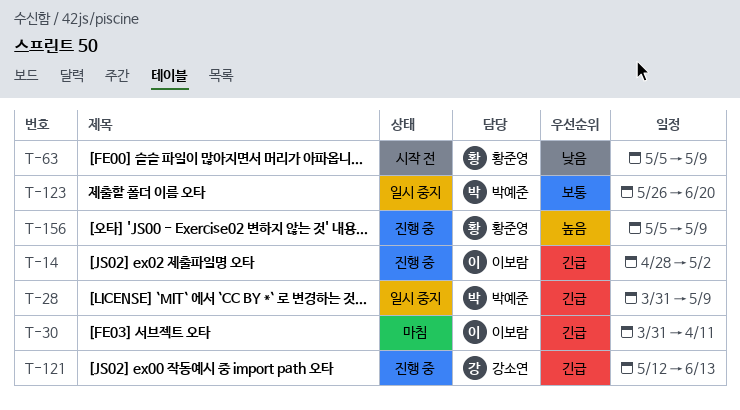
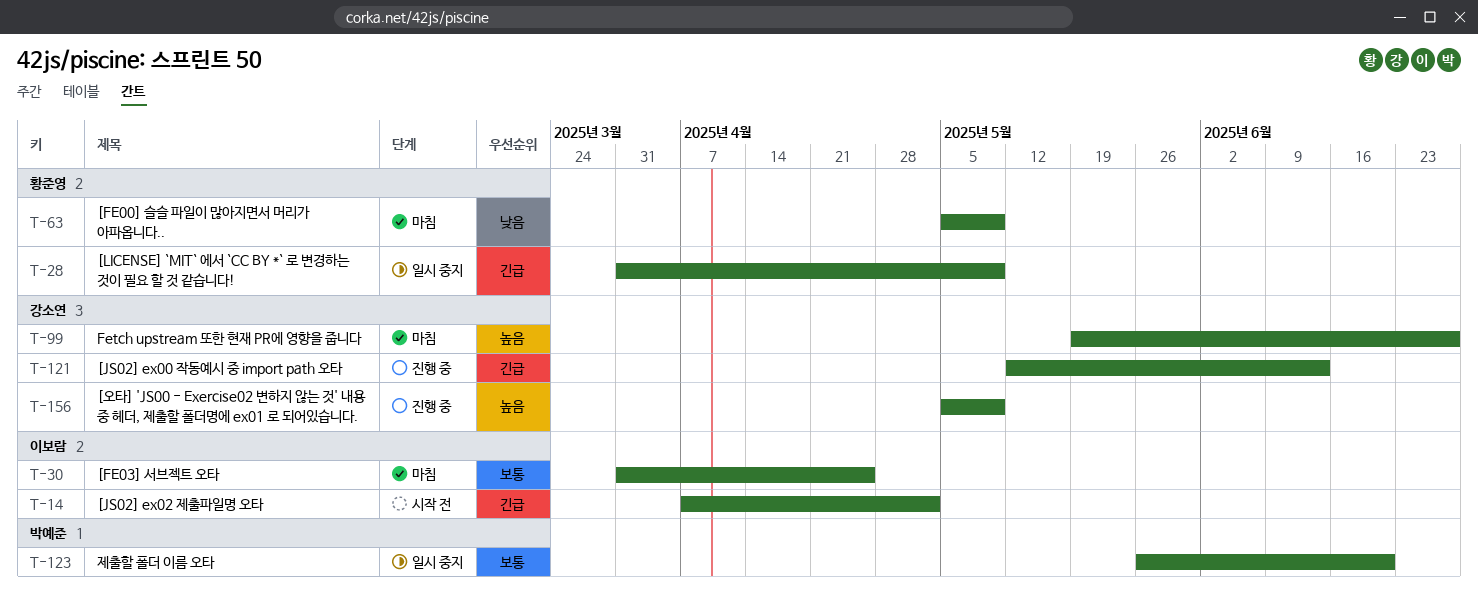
T-14, status: 진행 중 -> 시작 전
T-14, start: Apr 28 -> Apr 7
T-28, owner: 박예준 -> 황준영
T-30, priority: 긴급 -> 보통
T-30, due: Apr 11 -> Apr 25
T-63, status: 시작 전 -> 마침
T-99: none -> present
T-156, owner: 황준영 -> 강소연

